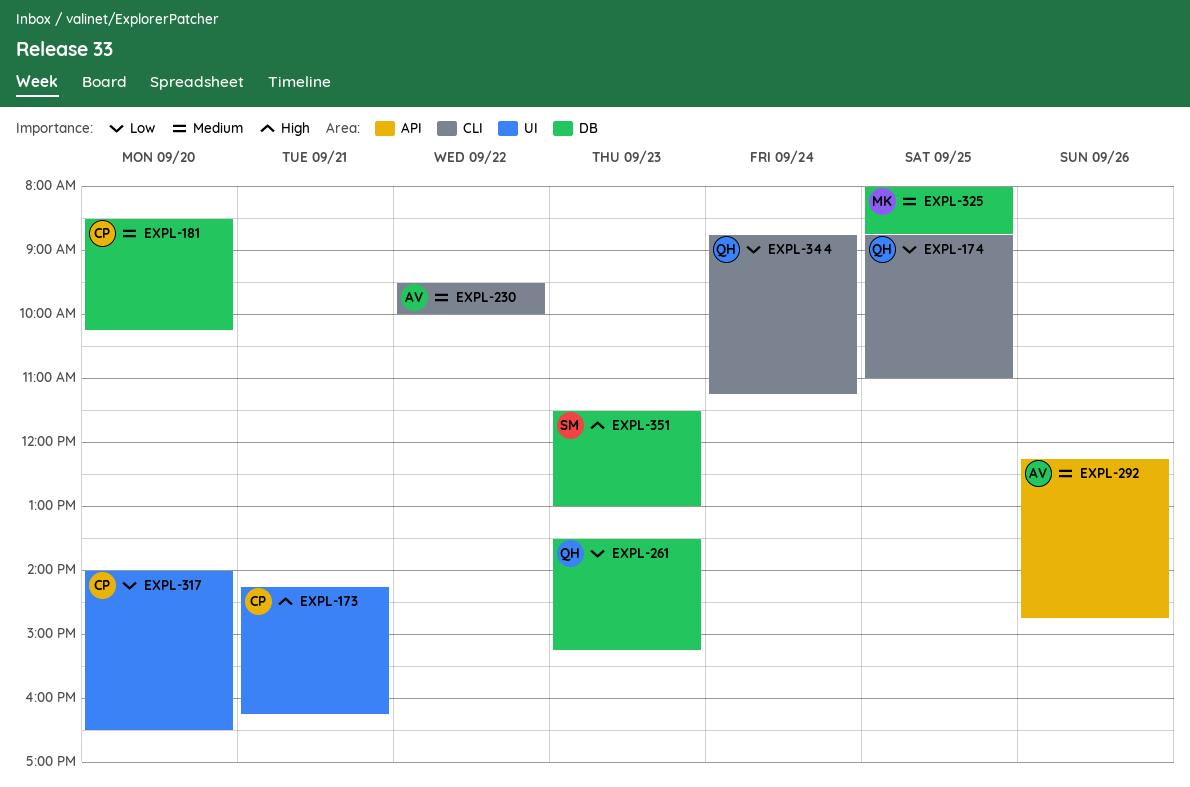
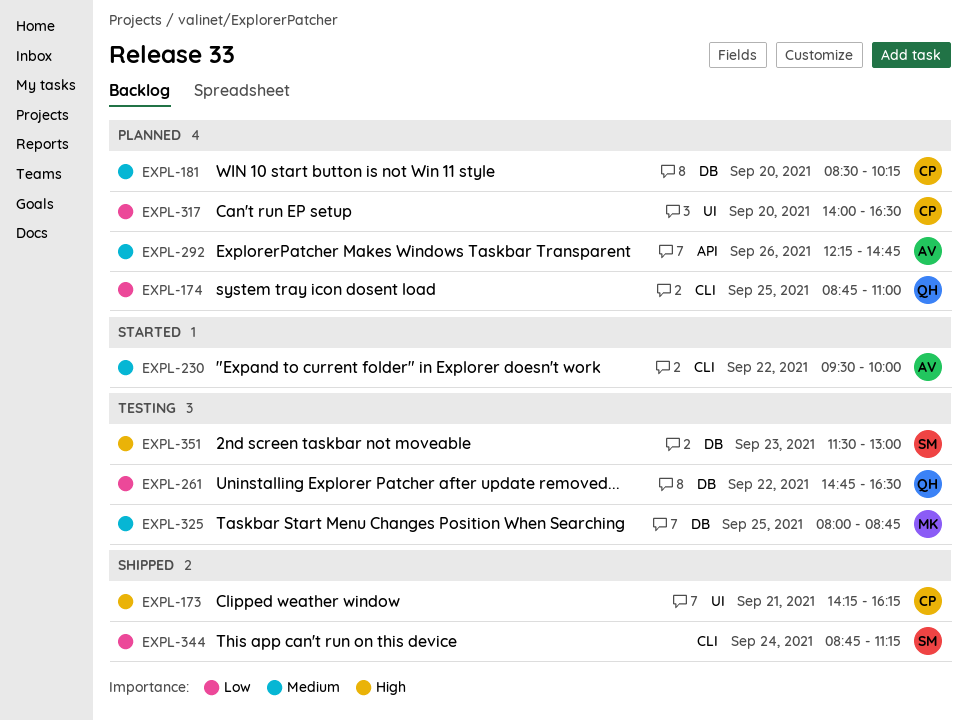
EXPL-261, day: Sep 23 -> Sep 22
EXPL-261, begins: 13:30 -> 14:45
EXPL-261, ends: 15:15 -> 16:30
EXPL-344, owner: QH -> SM

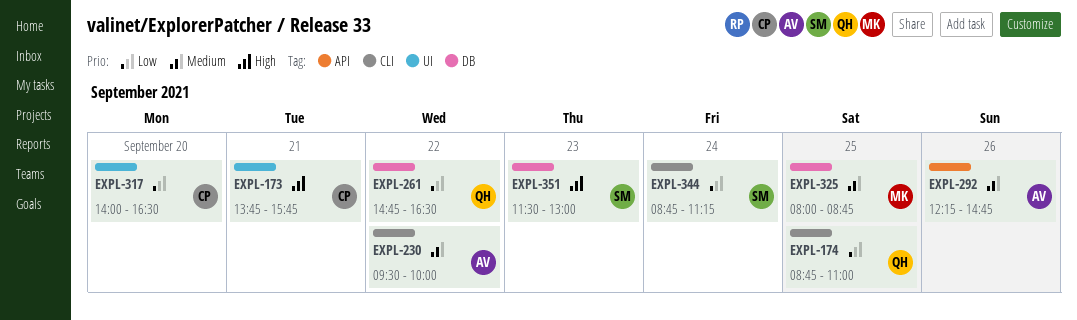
EXPL-173, begins: 14:15 -> 13:45
EXPL-173, ends: 16:15 -> 15:45
EXPL-181: present -> none

